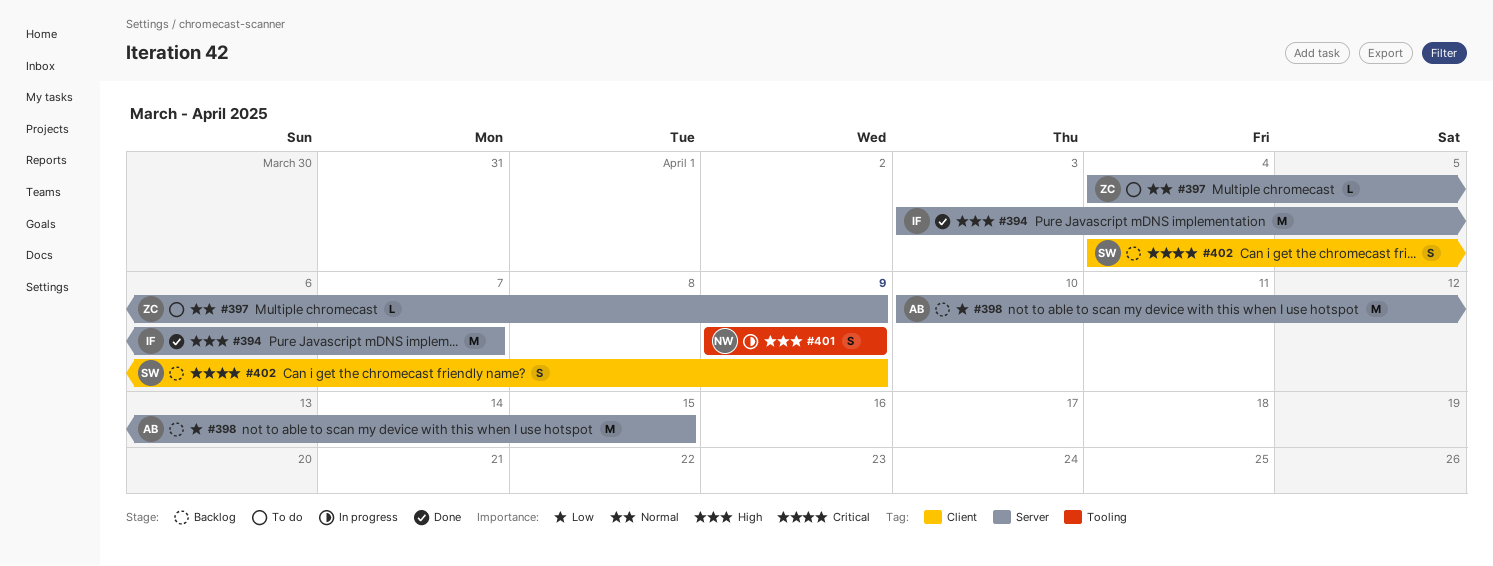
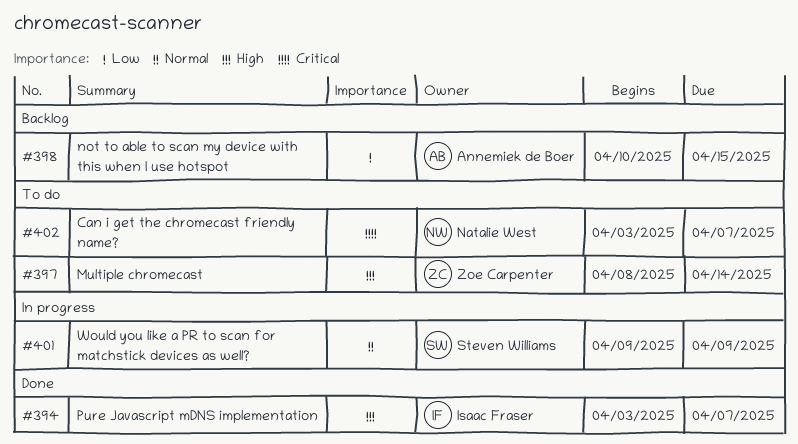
#397, priority: Normal -> High
#397, start: Apr 4 -> Apr 8
#397, due: Apr 9 -> Apr 14
#401, owner: Natalie West -> Steven Williams
#401, priority: High -> Normal
#402, status: Backlog -> To do
#402, owner: Steven Williams -> Natalie West
#402, start: Apr 4 -> Apr 3
#402, due: Apr 9 -> Apr 7

